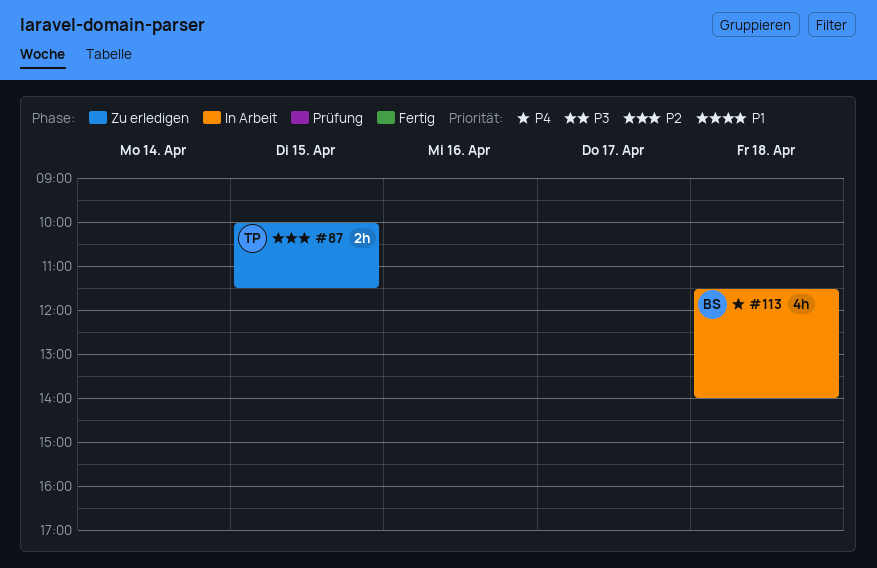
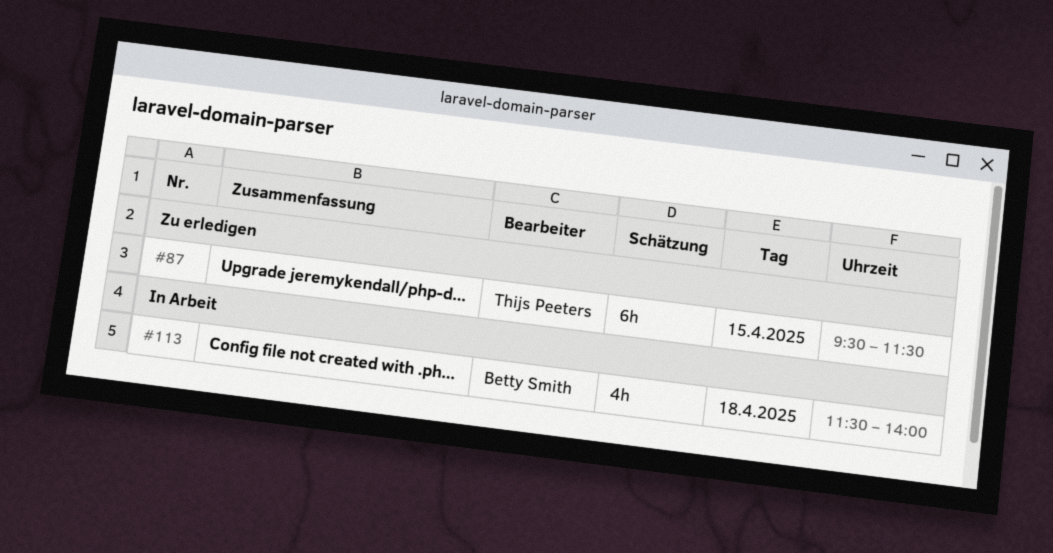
#87, estimate: 2h -> 6h
#87, begins: 10:00 -> 09:30

